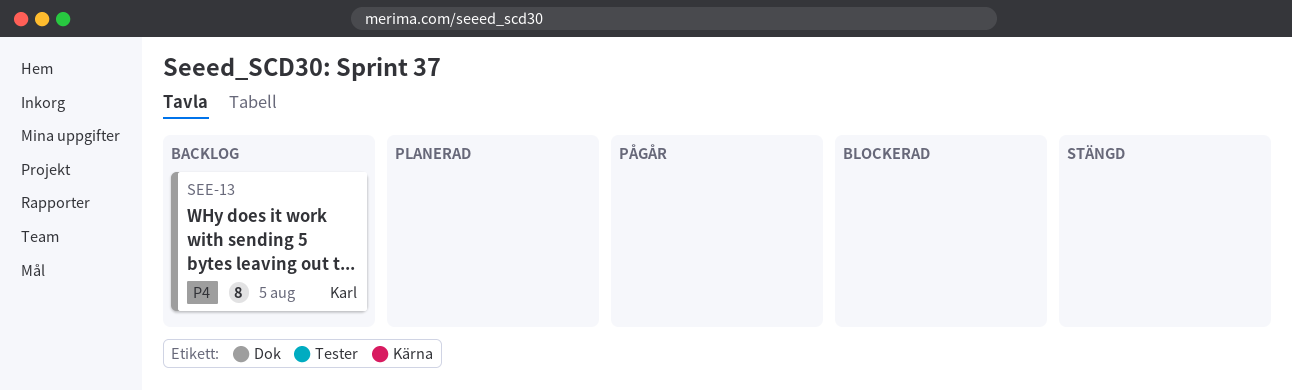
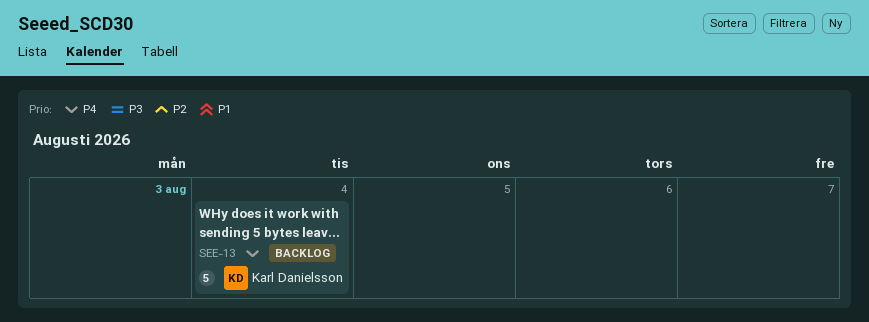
SEE-13, estimate: 8 -> 5
SEE-13, due: Aug 5 -> Aug 4

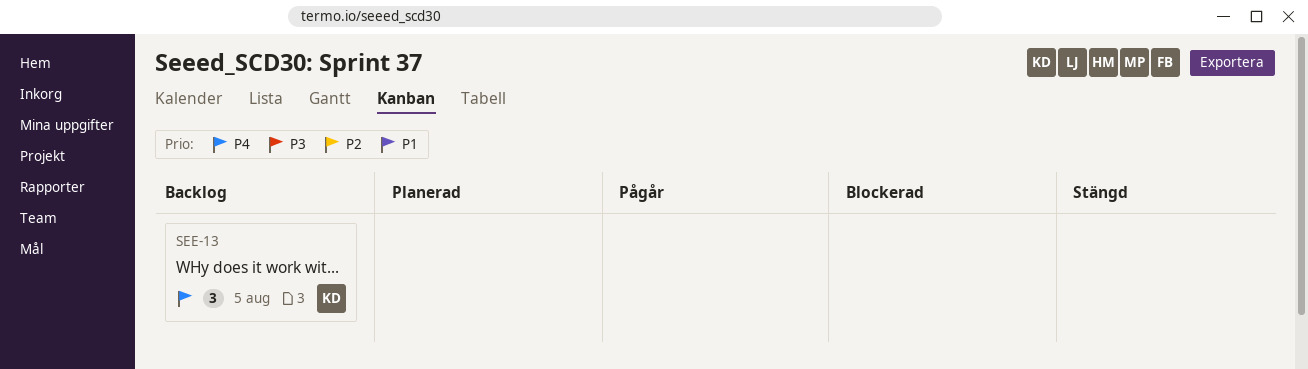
SEE-13, estimate: 5 -> 3
SEE-13, due: Aug 4 -> Aug 5

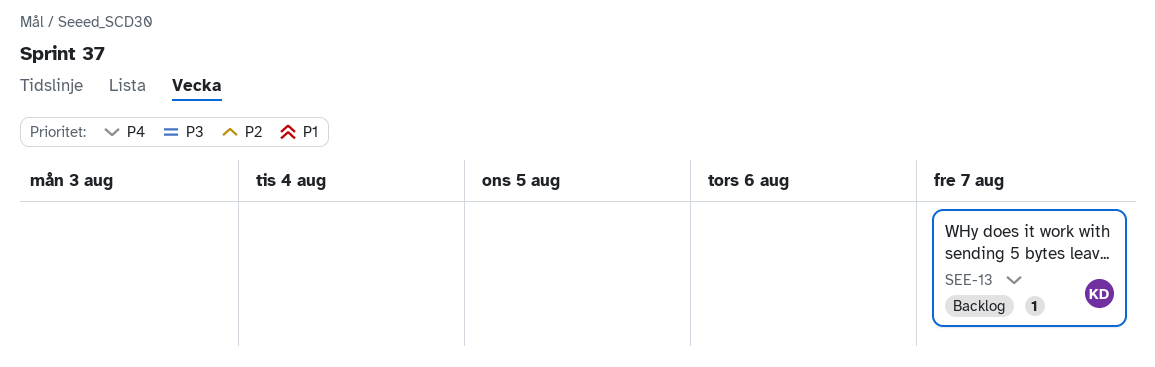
SEE-13, estimate: 3 -> 1
SEE-13, due: Aug 5 -> Aug 7

